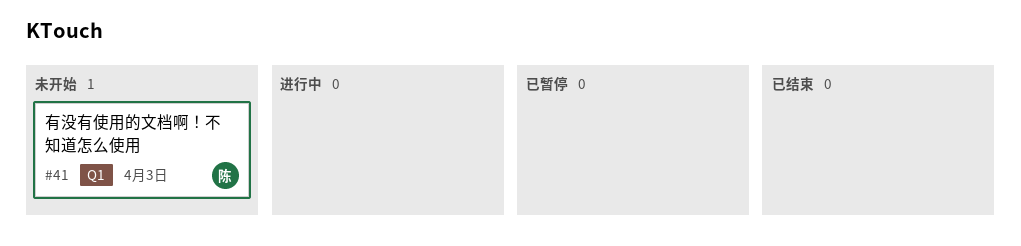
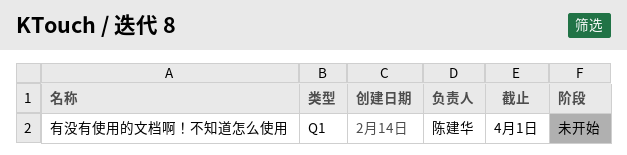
有没有使用的文档啊！不知道怎么使用, due: Apr 3 -> Apr 1

